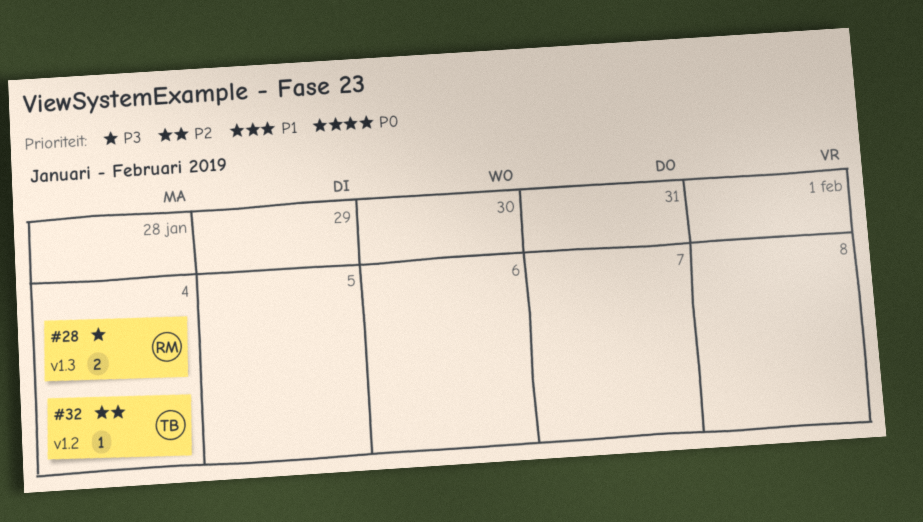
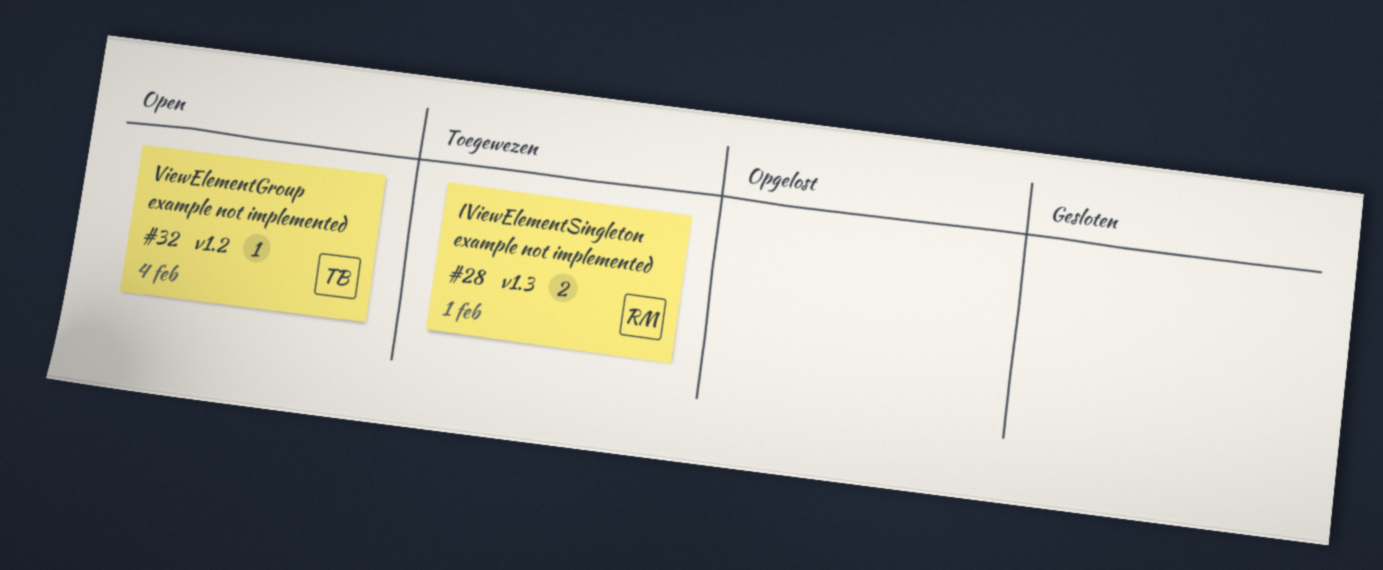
#28, due: Feb 4 -> Feb 1

